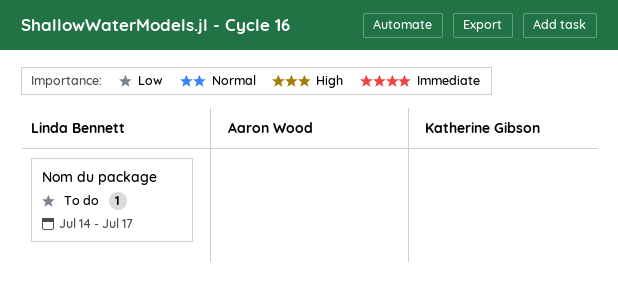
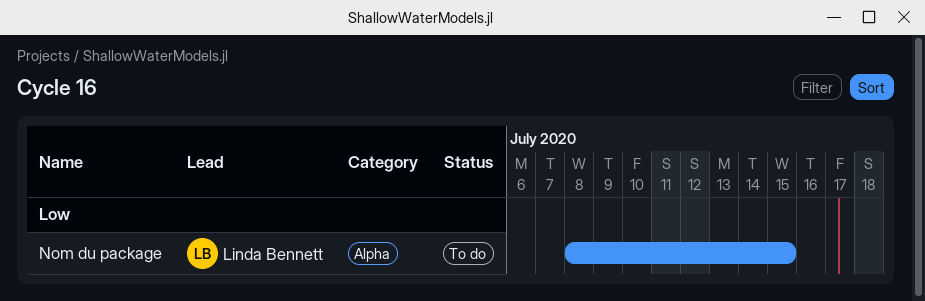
Nom du package, start: Jul 14 -> Jul 8
Nom du package, due: Jul 17 -> Jul 15

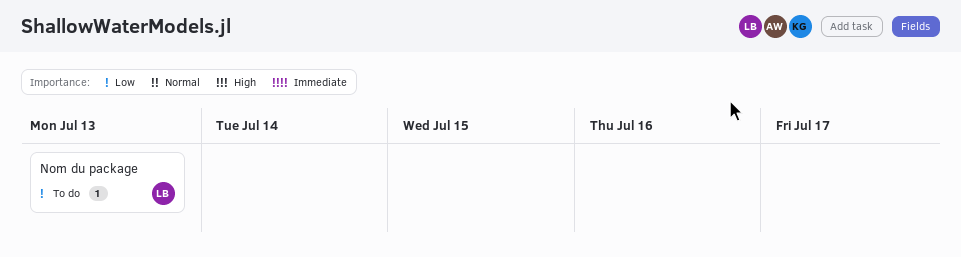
Nom du package, due: Jul 15 -> Jul 13

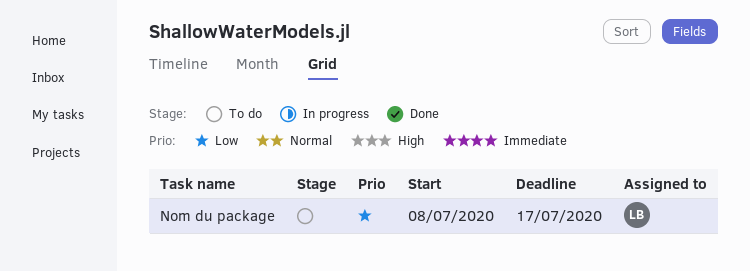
Nom du package, due: Jul 13 -> Jul 17

